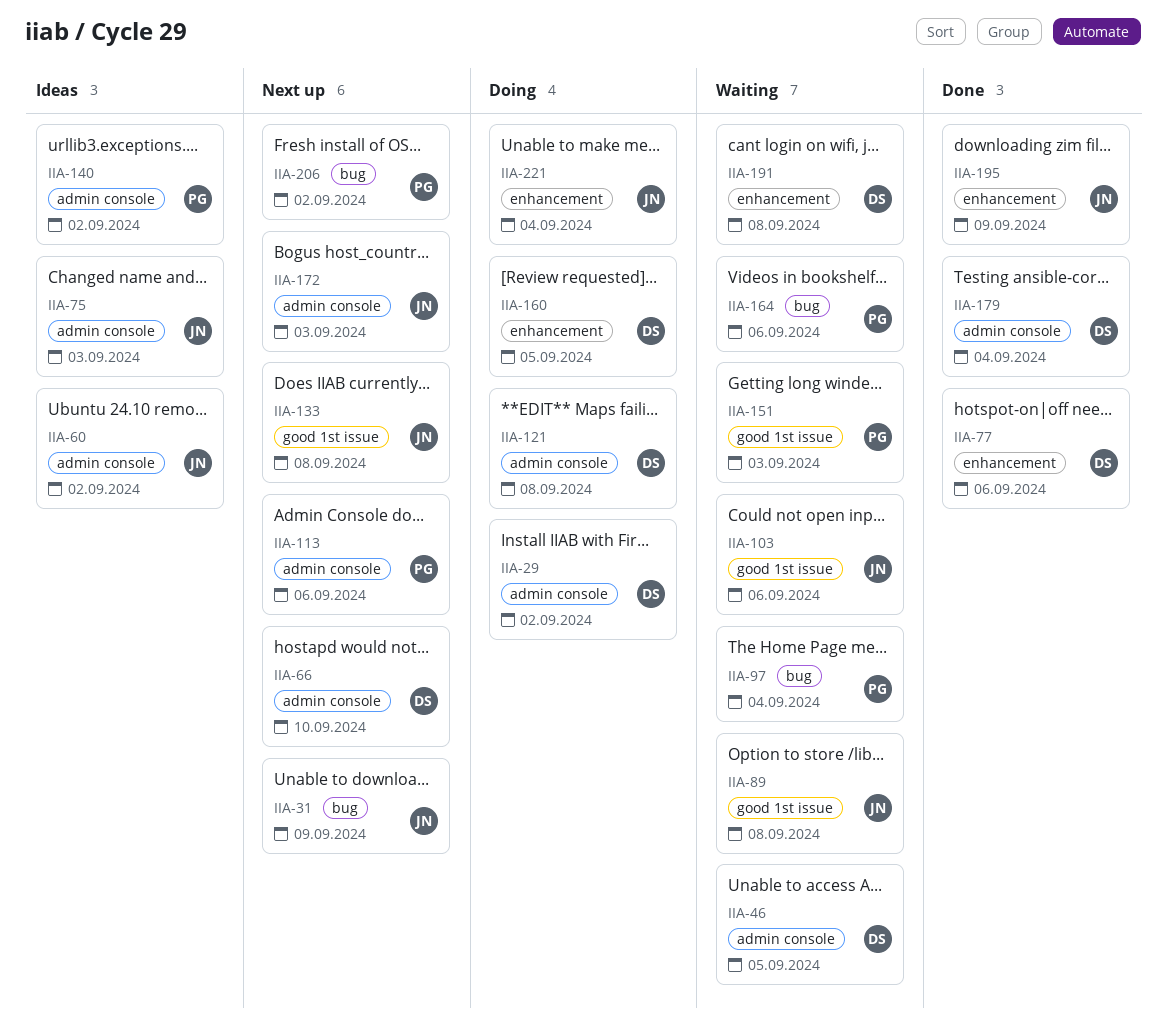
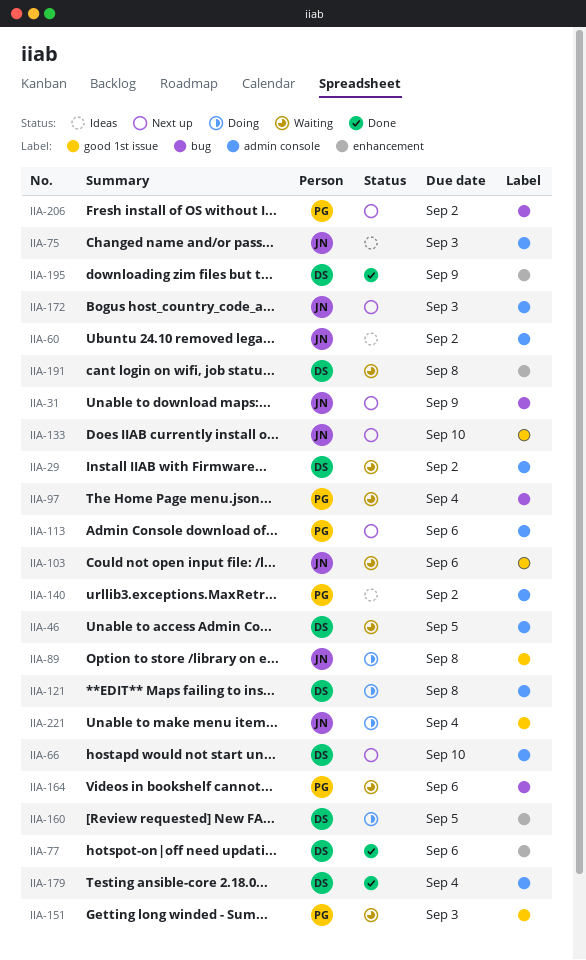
IIA-29, status: Doing -> Waiting
IIA-89, status: Waiting -> Doing
IIA-133, due: Sep 8 -> Sep 10
IIA-195, owner: JN -> DS
IIA-221, label: enhancement -> good 1st issue

